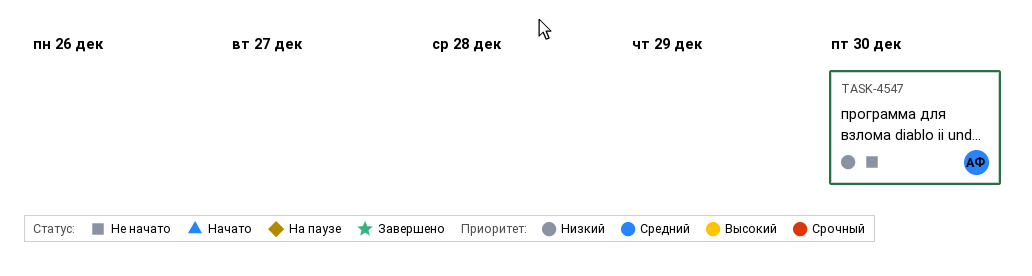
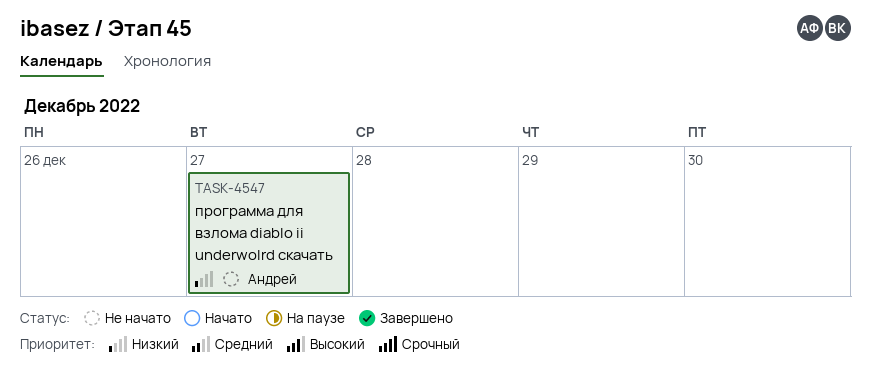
TASK-4547, due: Dec 30 -> Dec 27

